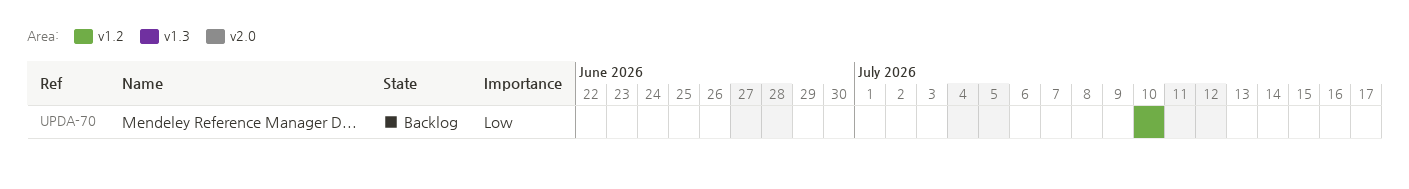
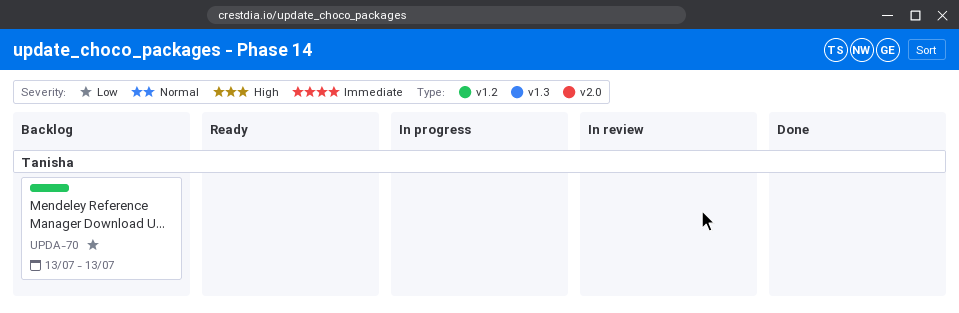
UPDA-70, start: Jul 10 -> Jul 13
UPDA-70, due: Jul 10 -> Jul 13

